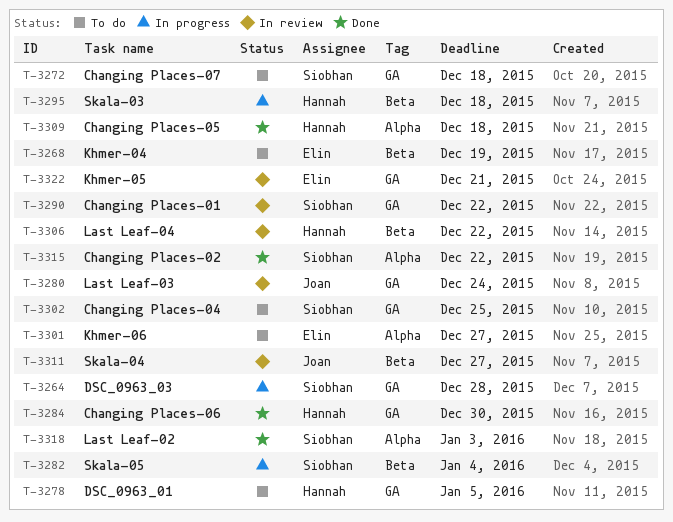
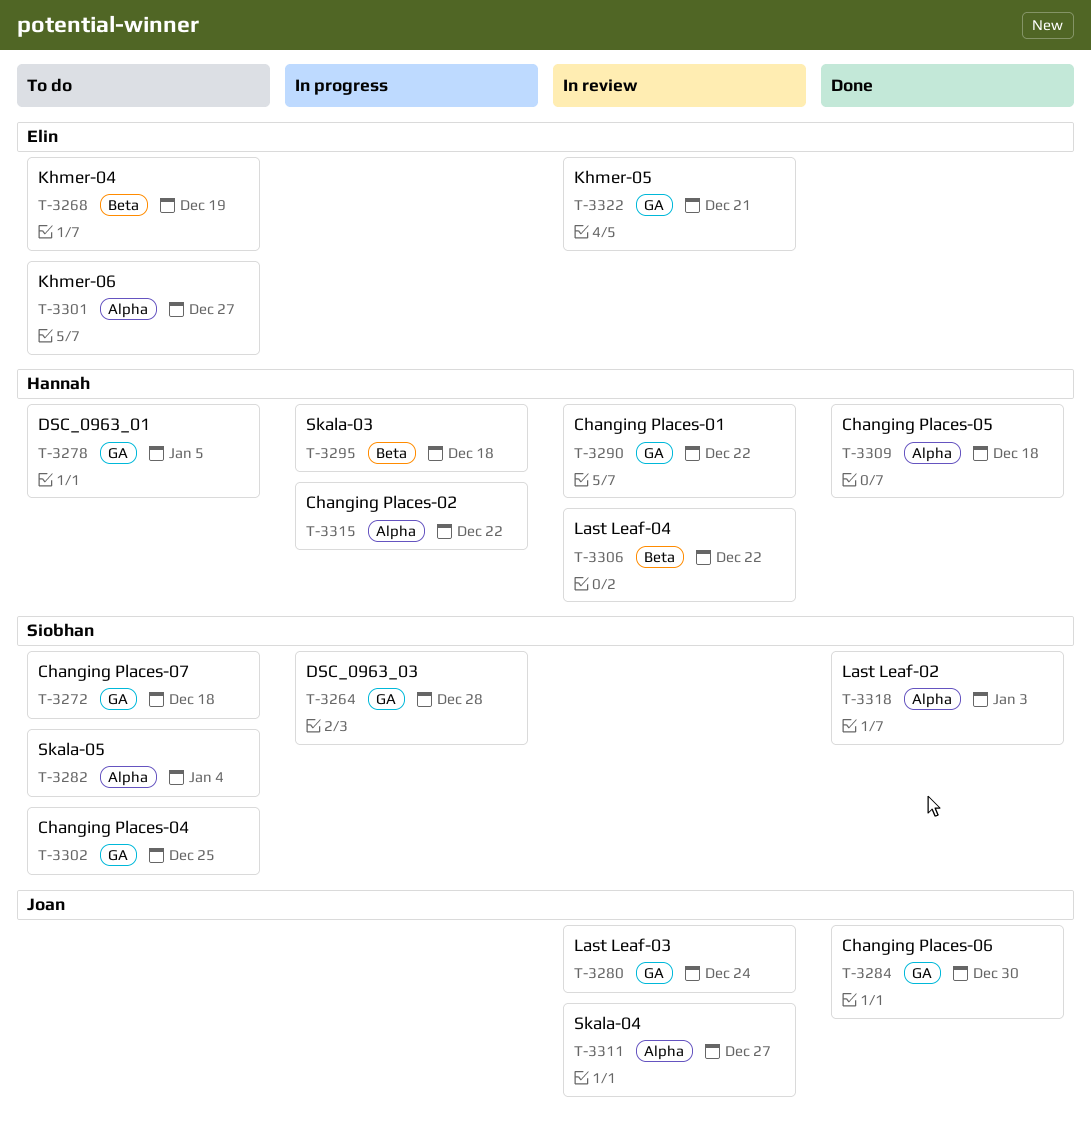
T-3282, status: In progress -> To do
T-3282, label: Beta -> Alpha
T-3284, owner: Hannah -> Joan
T-3290, owner: Siobhan -> Hannah
T-3311, label: Beta -> Alpha
T-3315, status: Done -> In progress
T-3315, owner: Siobhan -> Hannah

